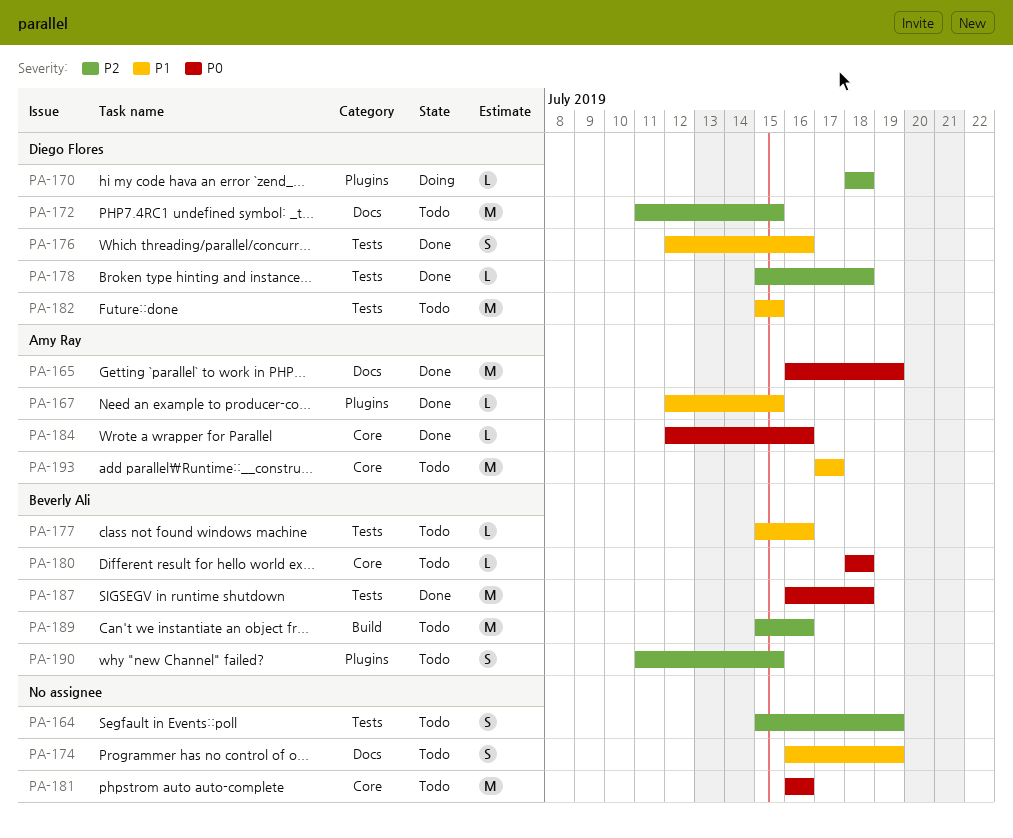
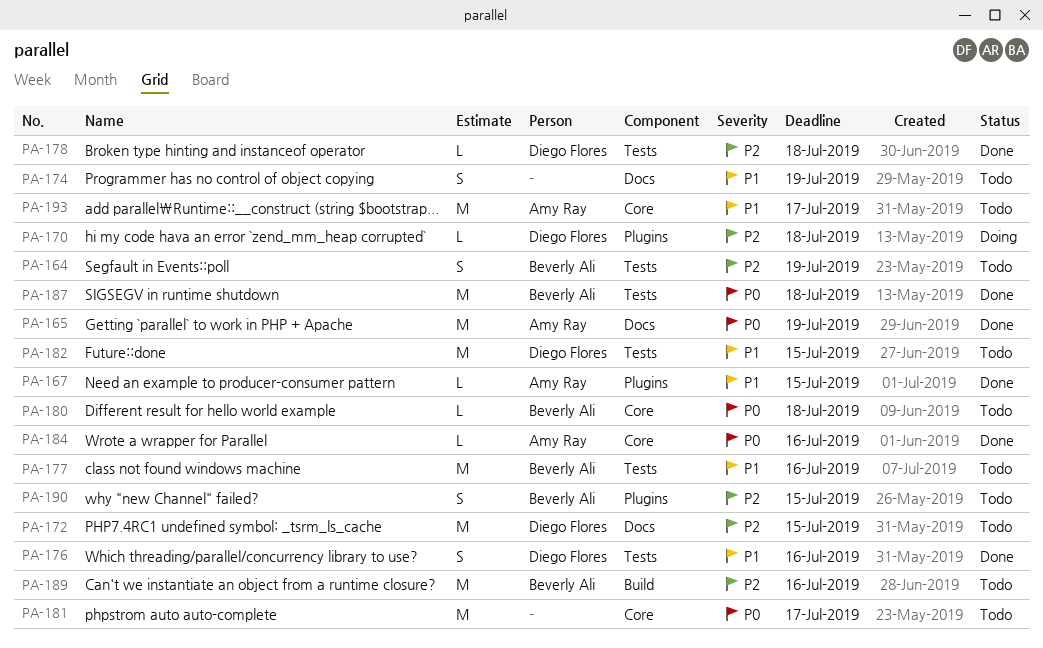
PA-164, owner: none -> Beverly Ali
PA-177, estimate: L -> M
PA-181, due: Jul 16 -> Jul 17

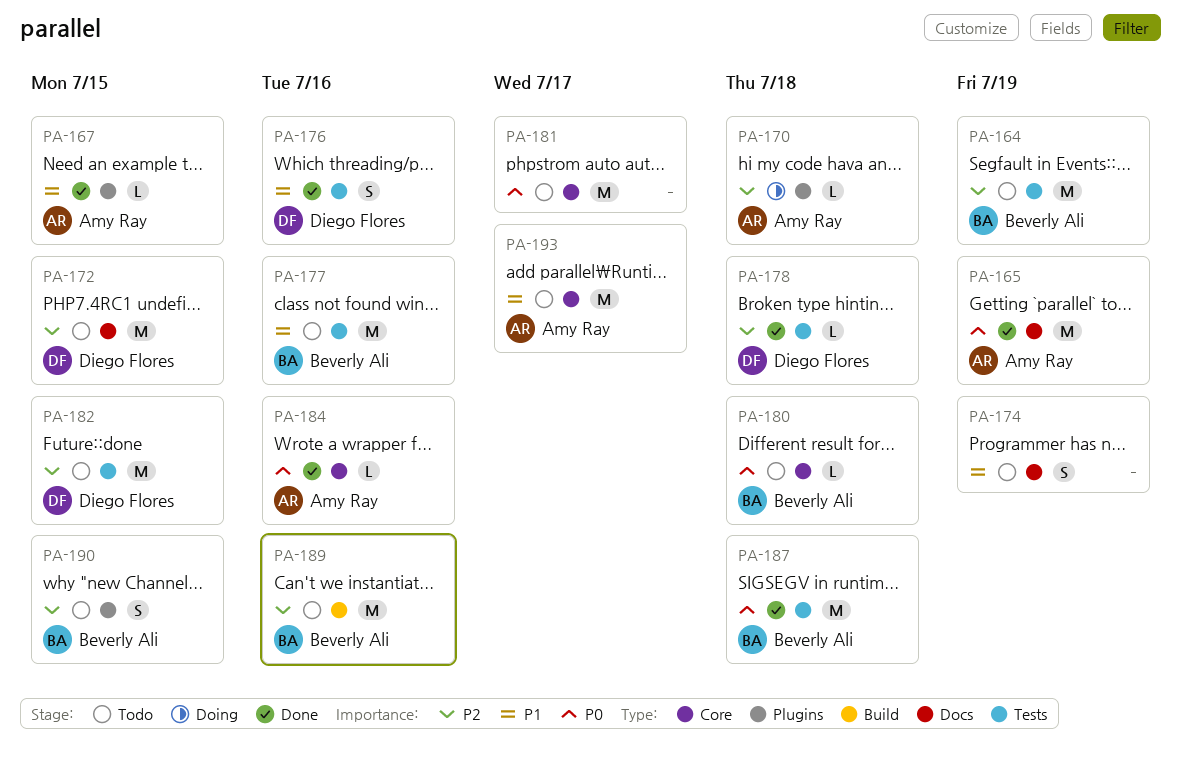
PA-164, estimate: S -> M
PA-170, owner: Diego Flores -> Amy Ray
PA-182, priority: P1 -> P2

